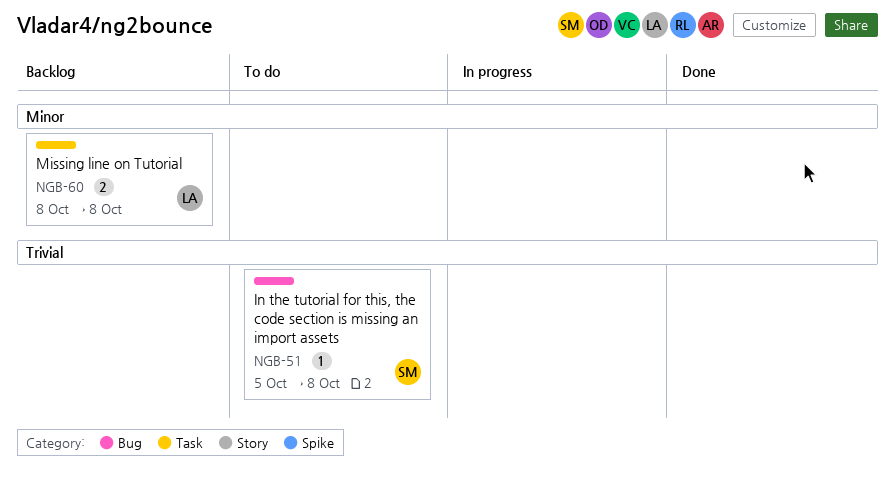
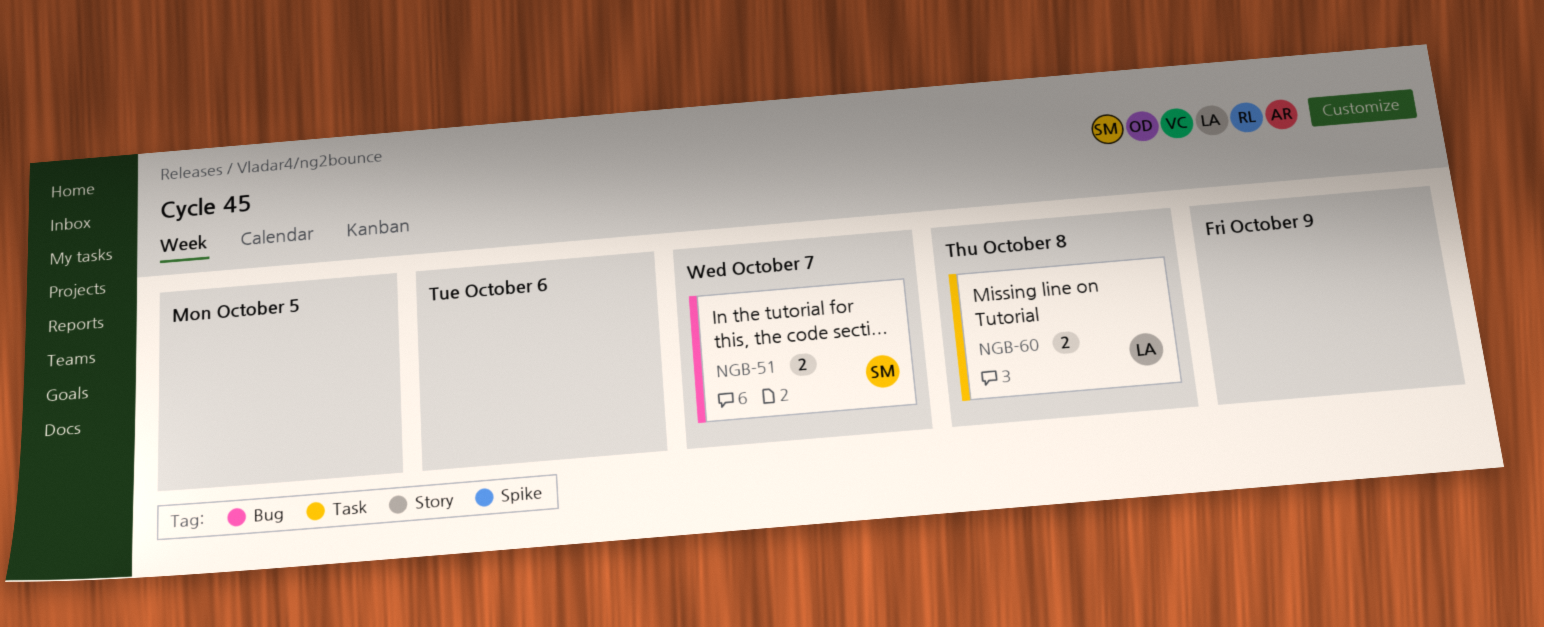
NGB-51, estimate: 1 -> 2
NGB-51, due: Oct 8 -> Oct 7

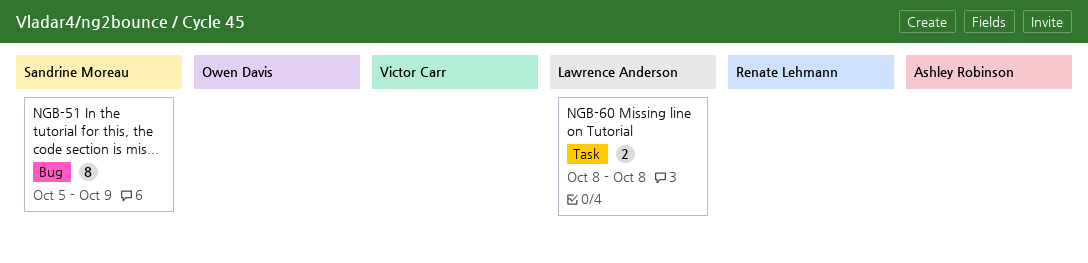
NGB-51, estimate: 2 -> 8
NGB-51, due: Oct 7 -> Oct 9

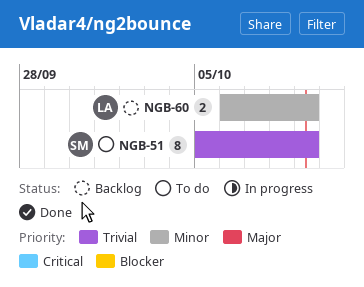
NGB-60, start: Oct 8 -> Oct 6
NGB-60, due: Oct 8 -> Oct 9

